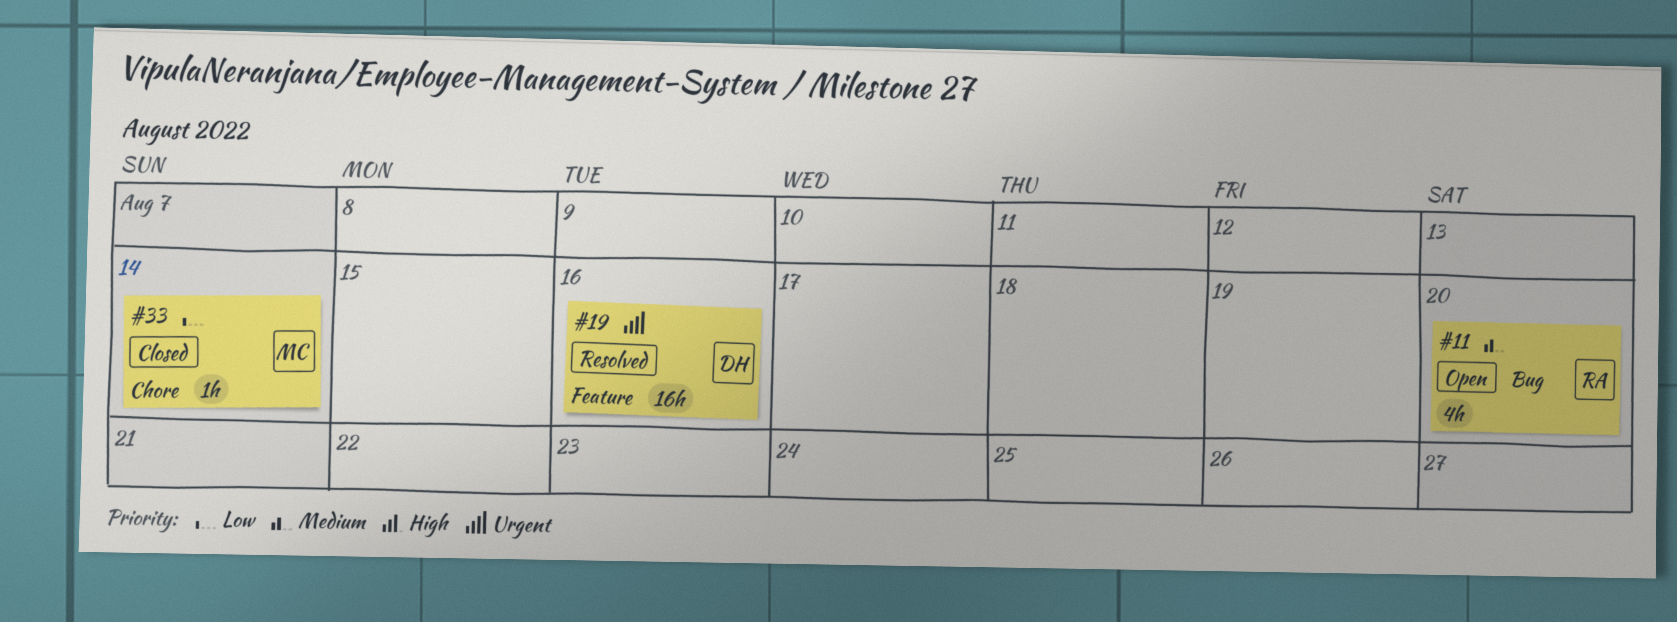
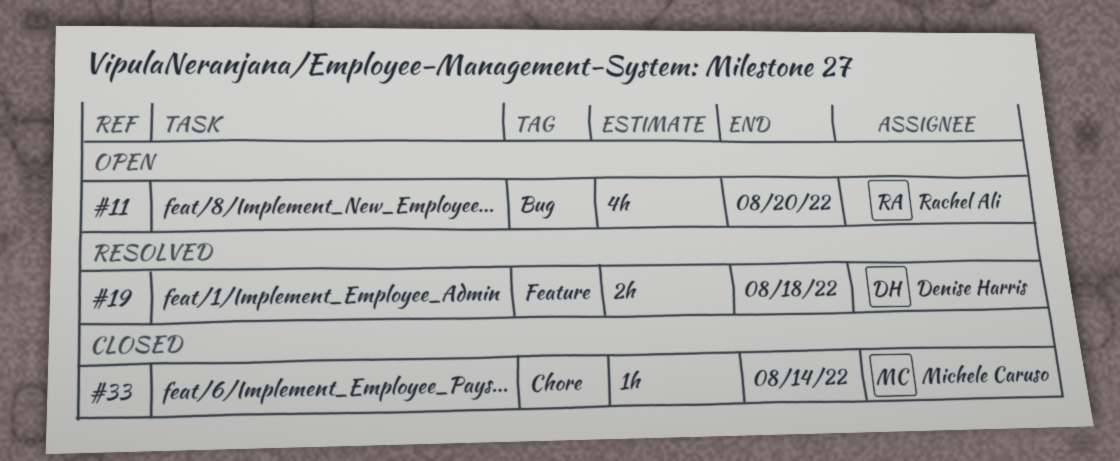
#19, estimate: 16h -> 2h
#19, due: Aug 16 -> Aug 18

